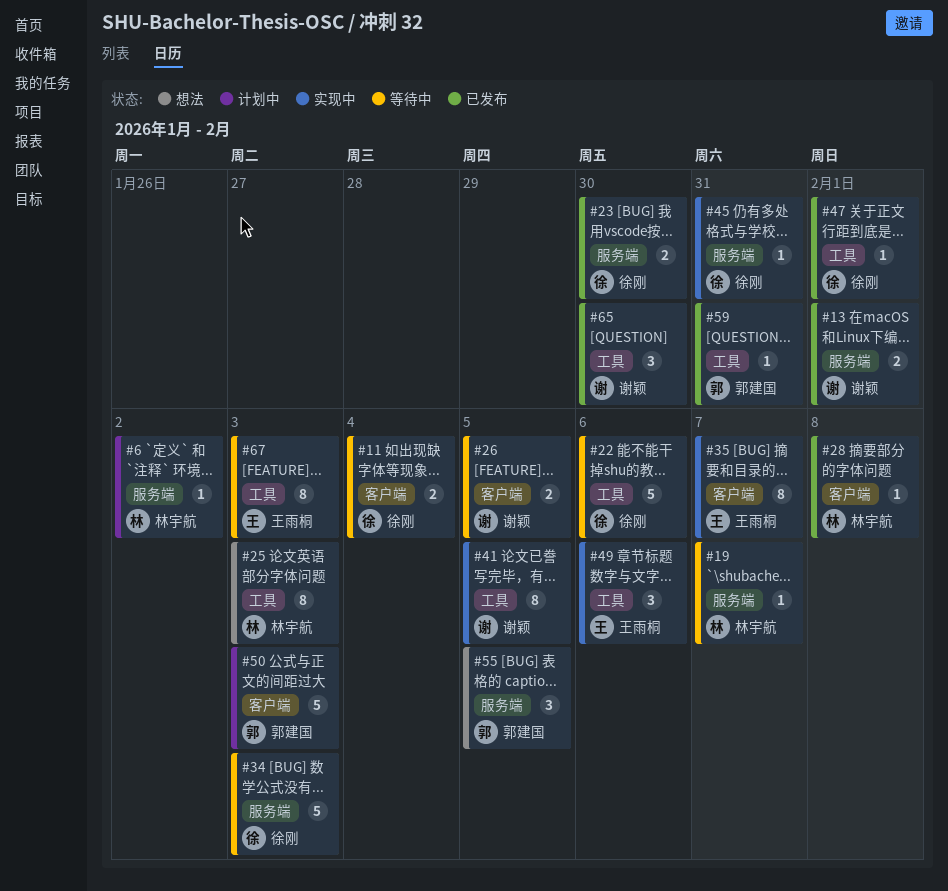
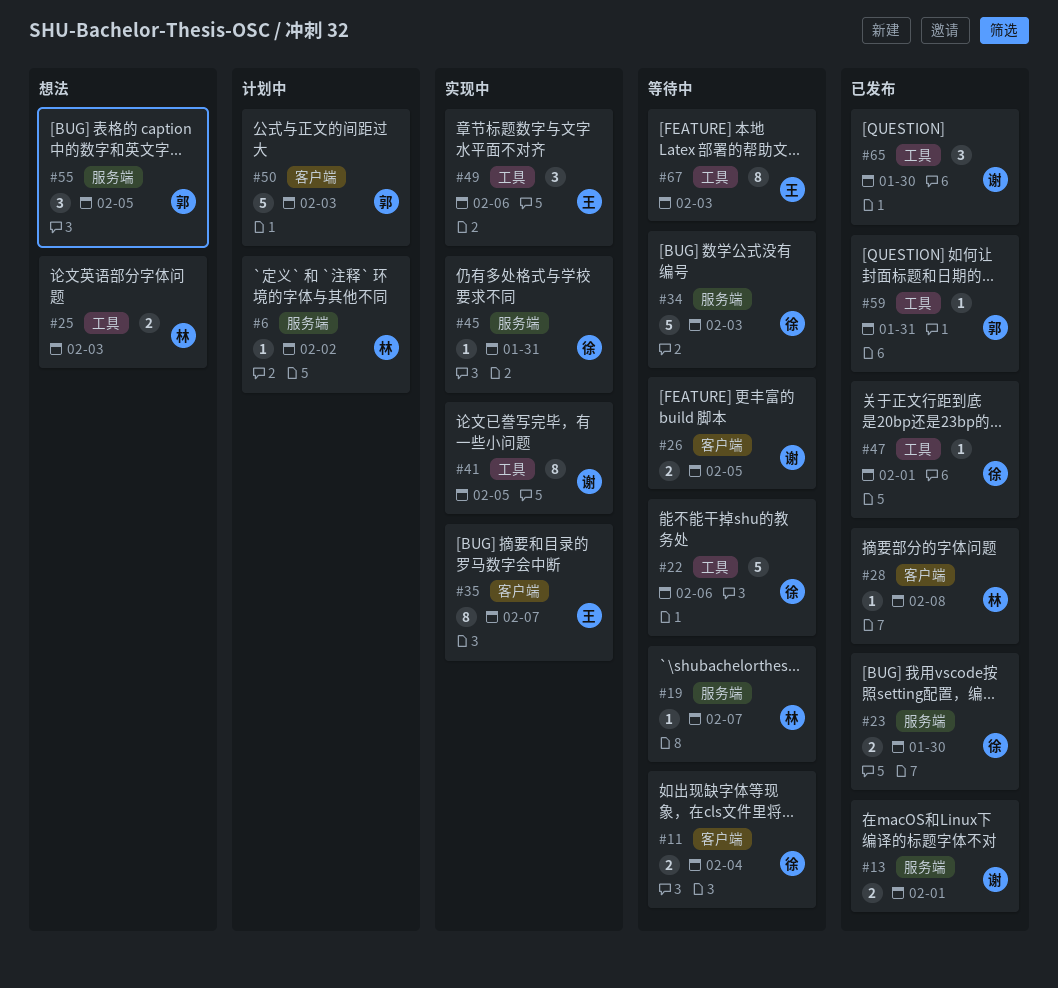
#25, estimate: 8 -> 2

